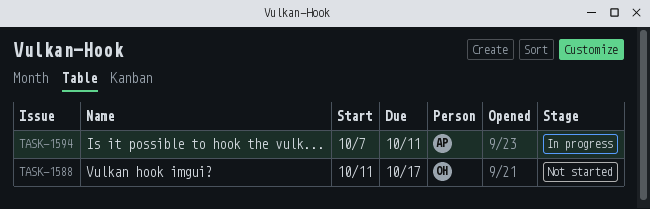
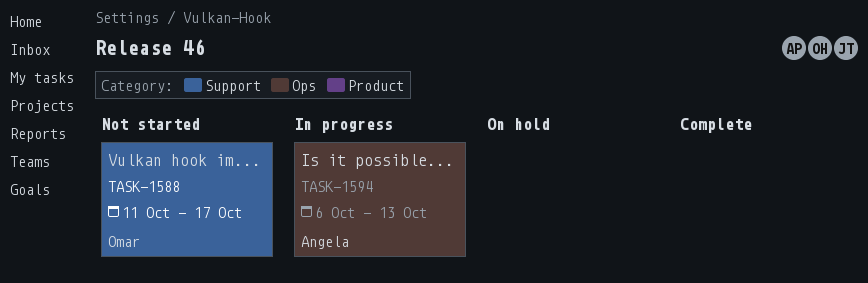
TASK-1594, start: Oct 7 -> Oct 6
TASK-1594, due: Oct 11 -> Oct 13

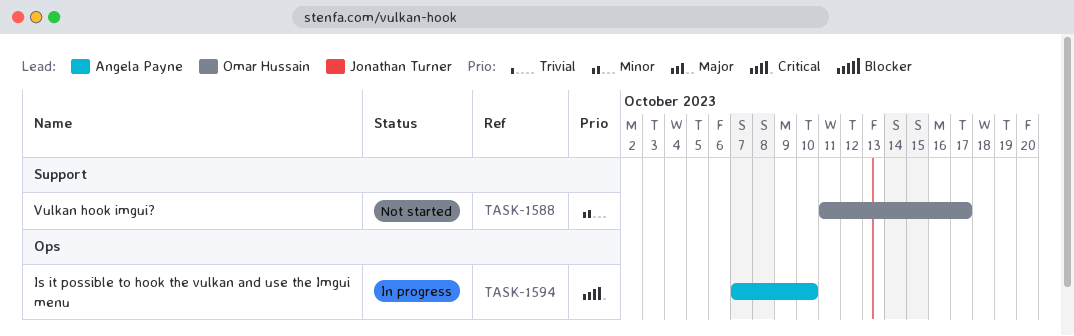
TASK-1594, start: Oct 6 -> Oct 7
TASK-1594, due: Oct 13 -> Oct 10

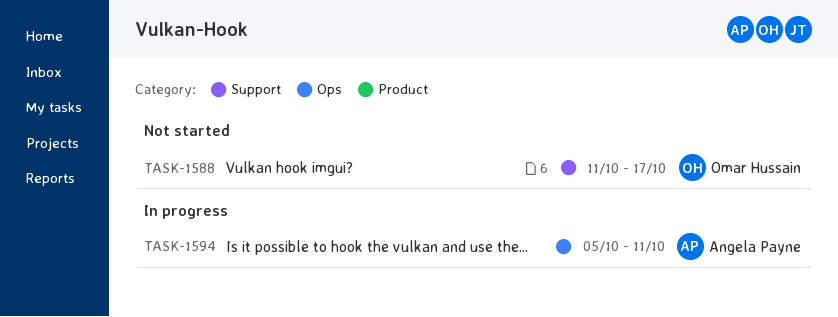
TASK-1594, start: Oct 7 -> Oct 5
TASK-1594, due: Oct 10 -> Oct 11

